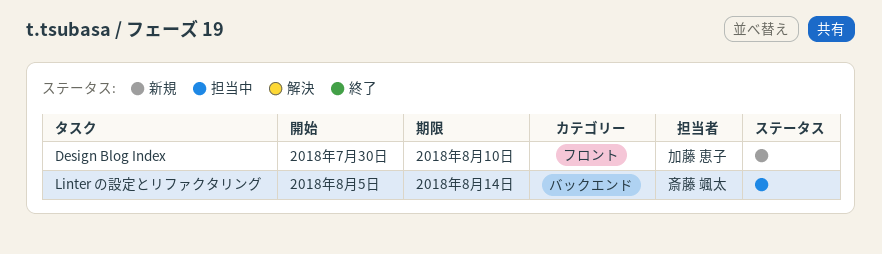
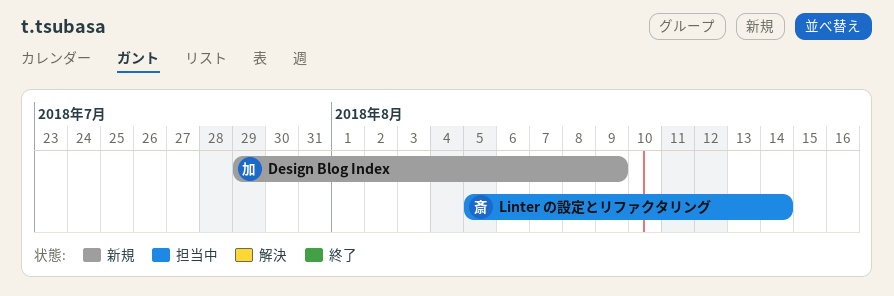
Design Blog Index, start: Jul 30 -> Jul 29
Design Blog Index, due: Aug 10 -> Aug 9

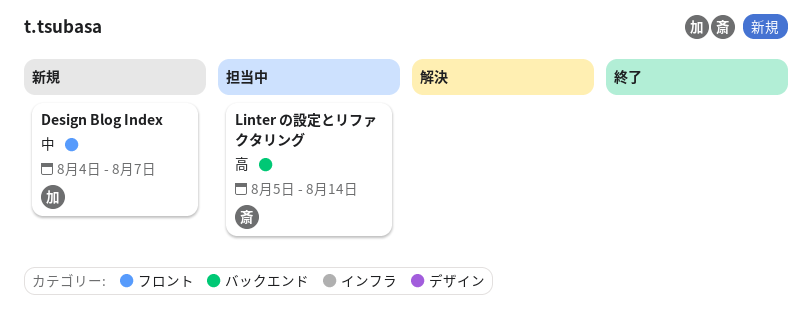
Design Blog Index, start: Jul 29 -> Aug 4
Design Blog Index, due: Aug 9 -> Aug 7

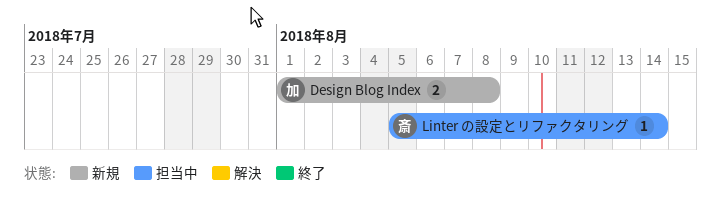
Design Blog Index, start: Aug 4 -> Aug 1
Design Blog Index, due: Aug 7 -> Aug 8

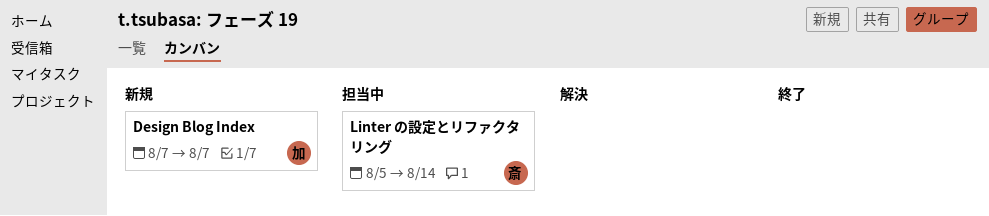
Design Blog Index, start: Aug 1 -> Aug 7
Design Blog Index, due: Aug 8 -> Aug 7

